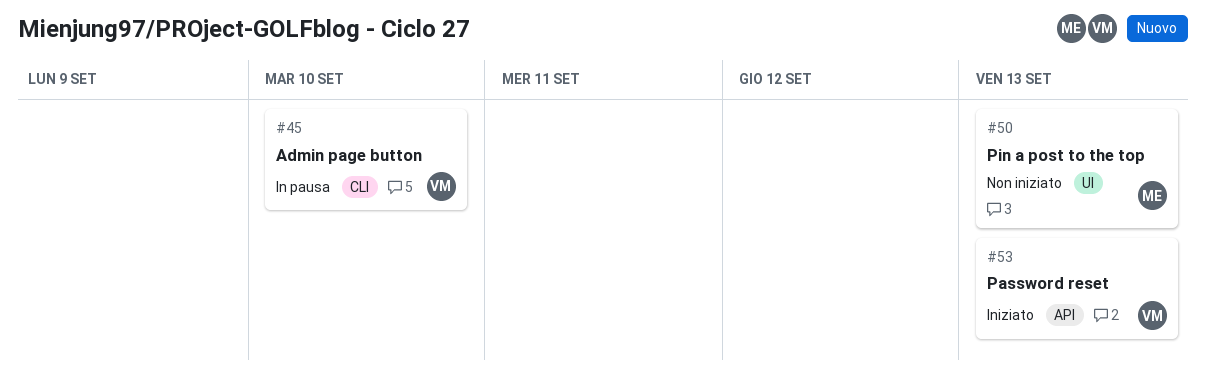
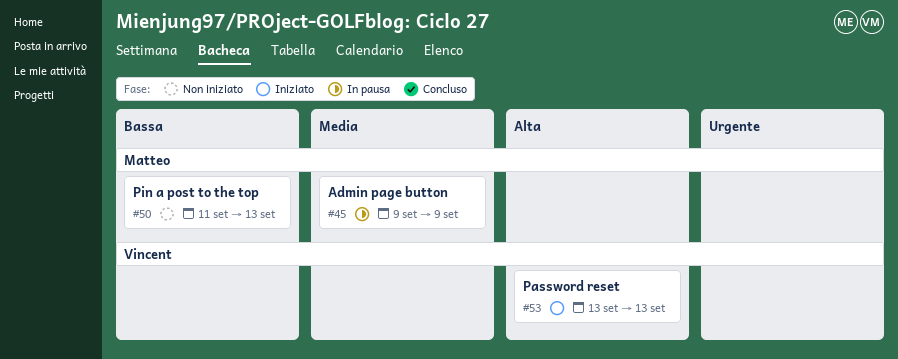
#45, owner: Vincent -> Matteo
#45, due: Sep 10 -> Sep 9

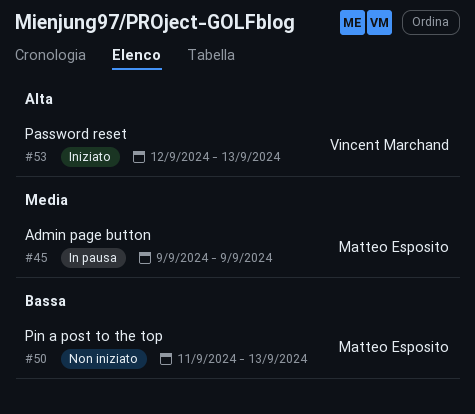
#53, start: Sep 13 -> Sep 12

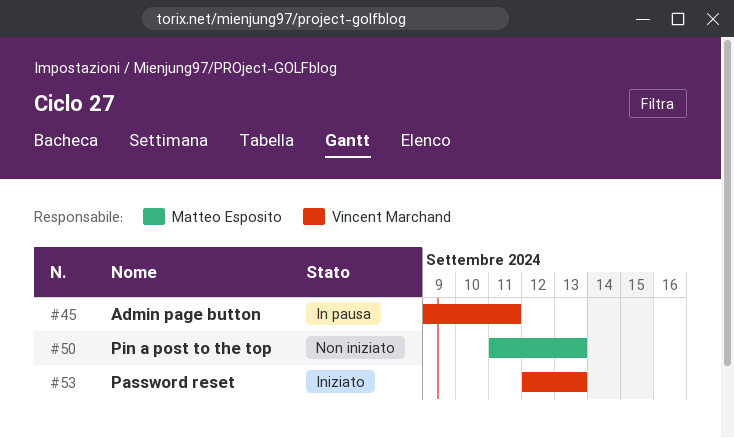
#45, owner: Matteo Esposito -> Vincent Marchand
#45, due: Sep 9 -> Sep 11

